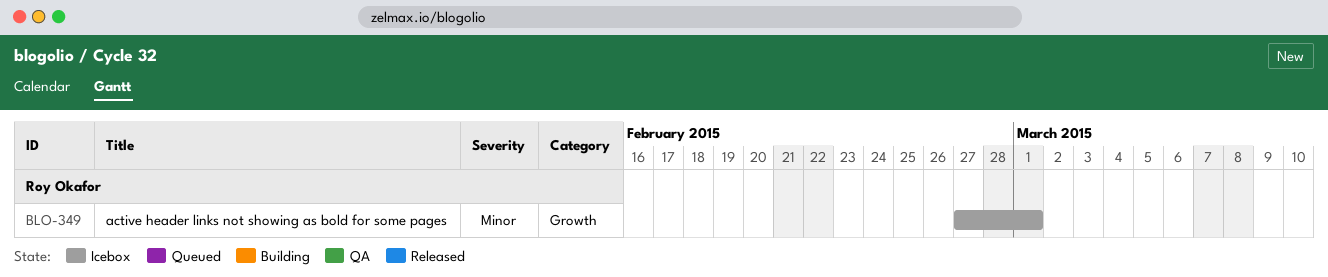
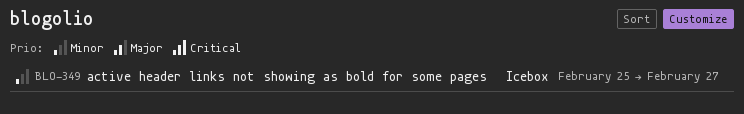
BLO-349, start: Feb 27 -> Feb 25
BLO-349, due: Mar 1 -> Feb 27

